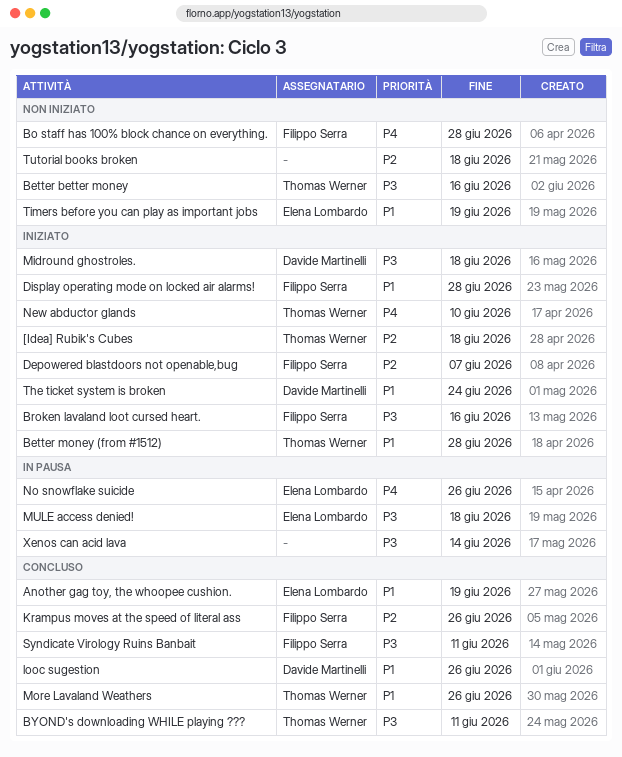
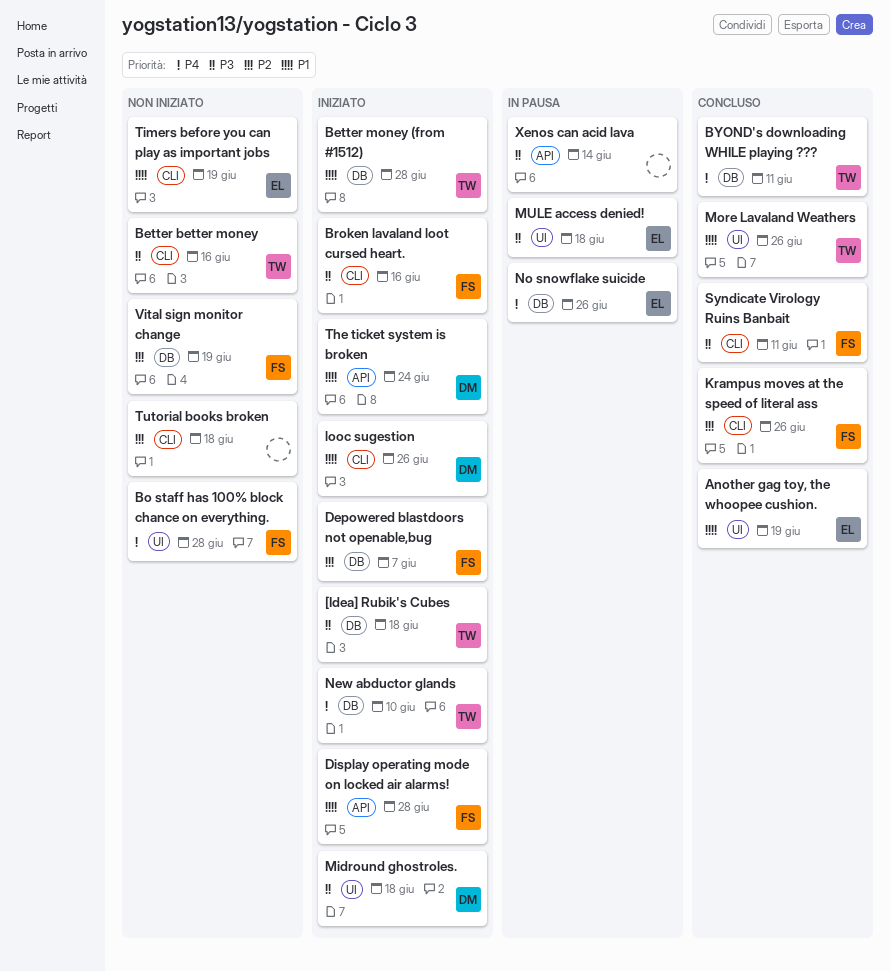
[Idea] Rubik's Cubes, priority: P2 -> P3
BYOND's downloading WHILE playing ???, priority: P3 -> P4
looc sugestion, status: Concluso -> Iniziato
Vital sign monitor change: none -> present

